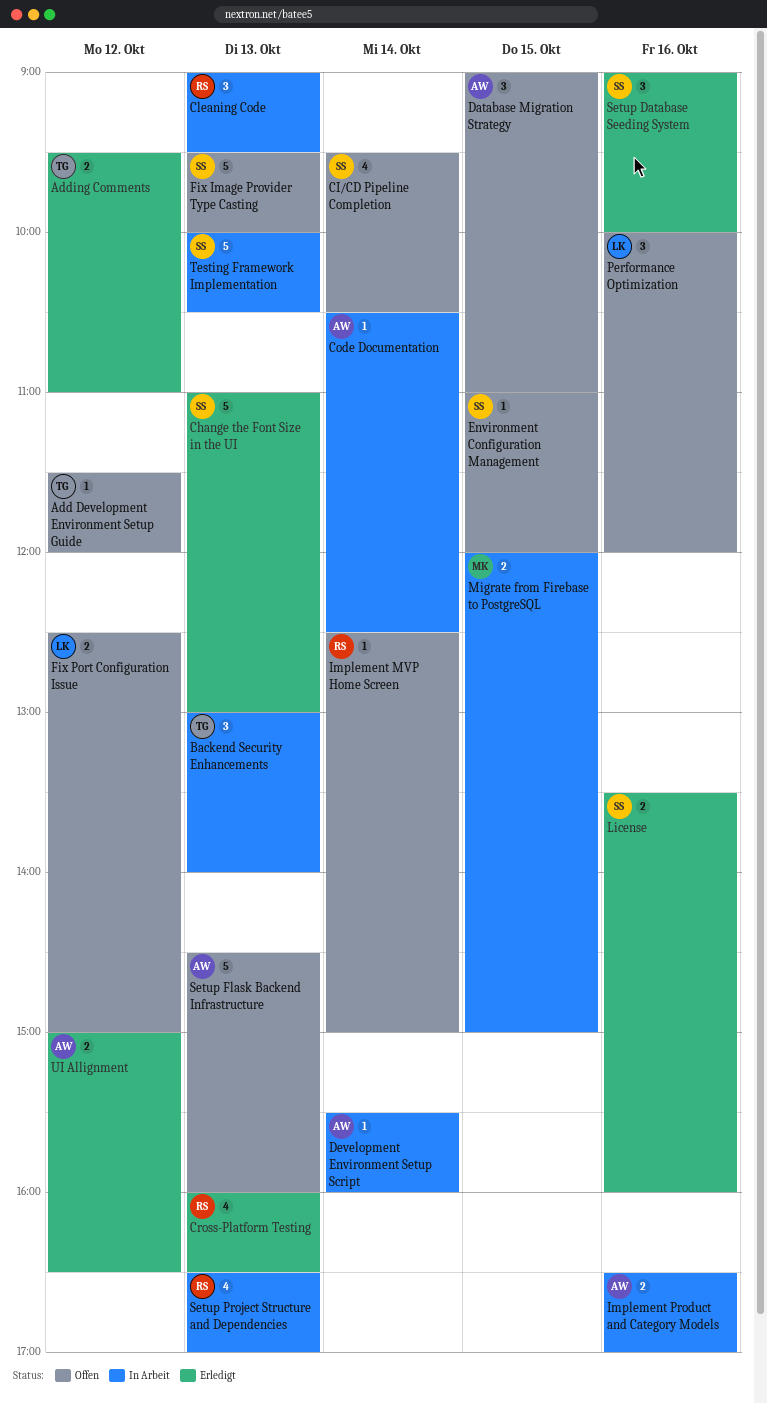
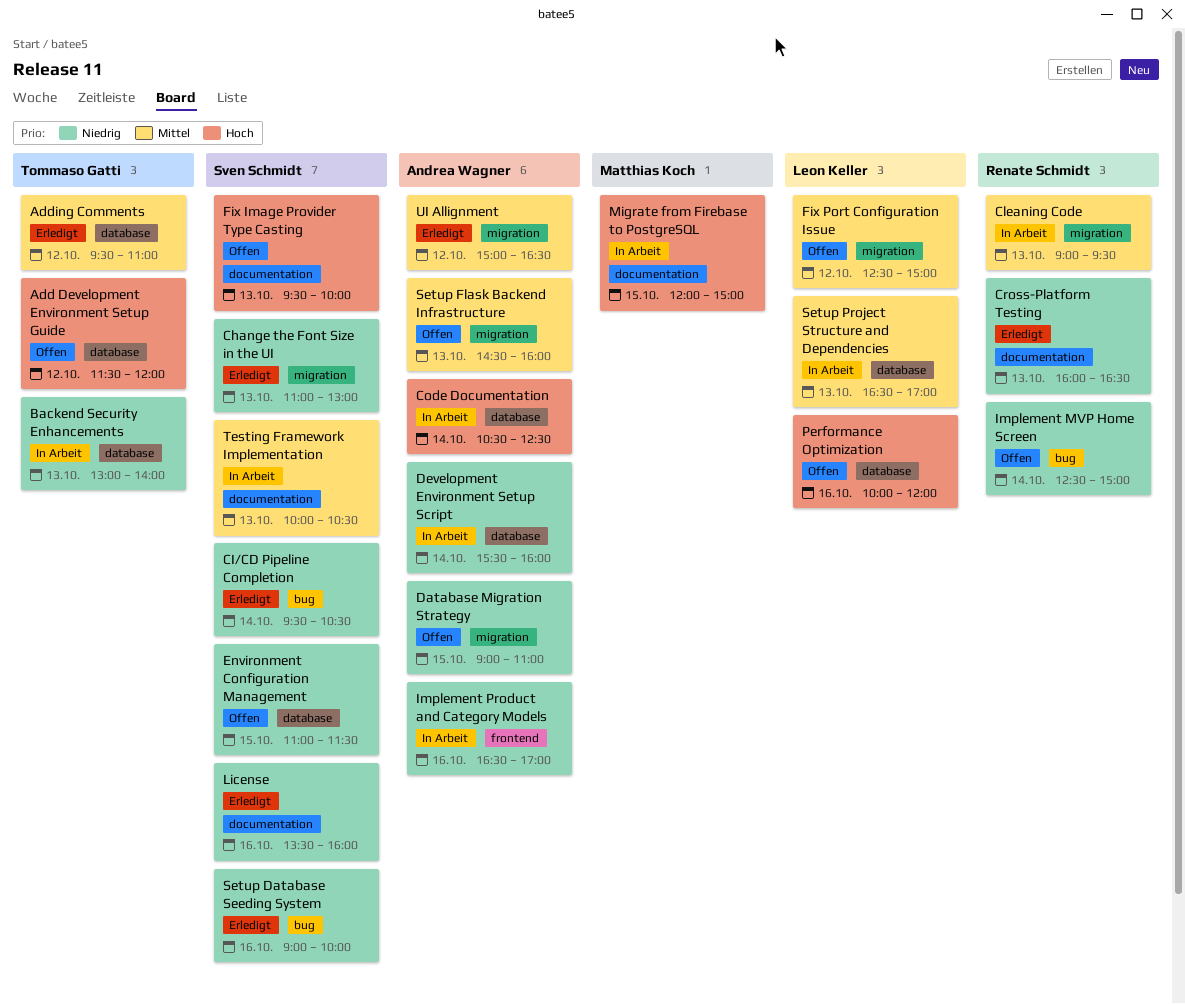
CI/CD Pipeline Completion, status: Offen -> Erledigt
Environment Configuration Management, ends: 12:00 -> 11:30
Setup Project Structure and Dependencies, owner: Renate Schmidt -> Leon Keller

